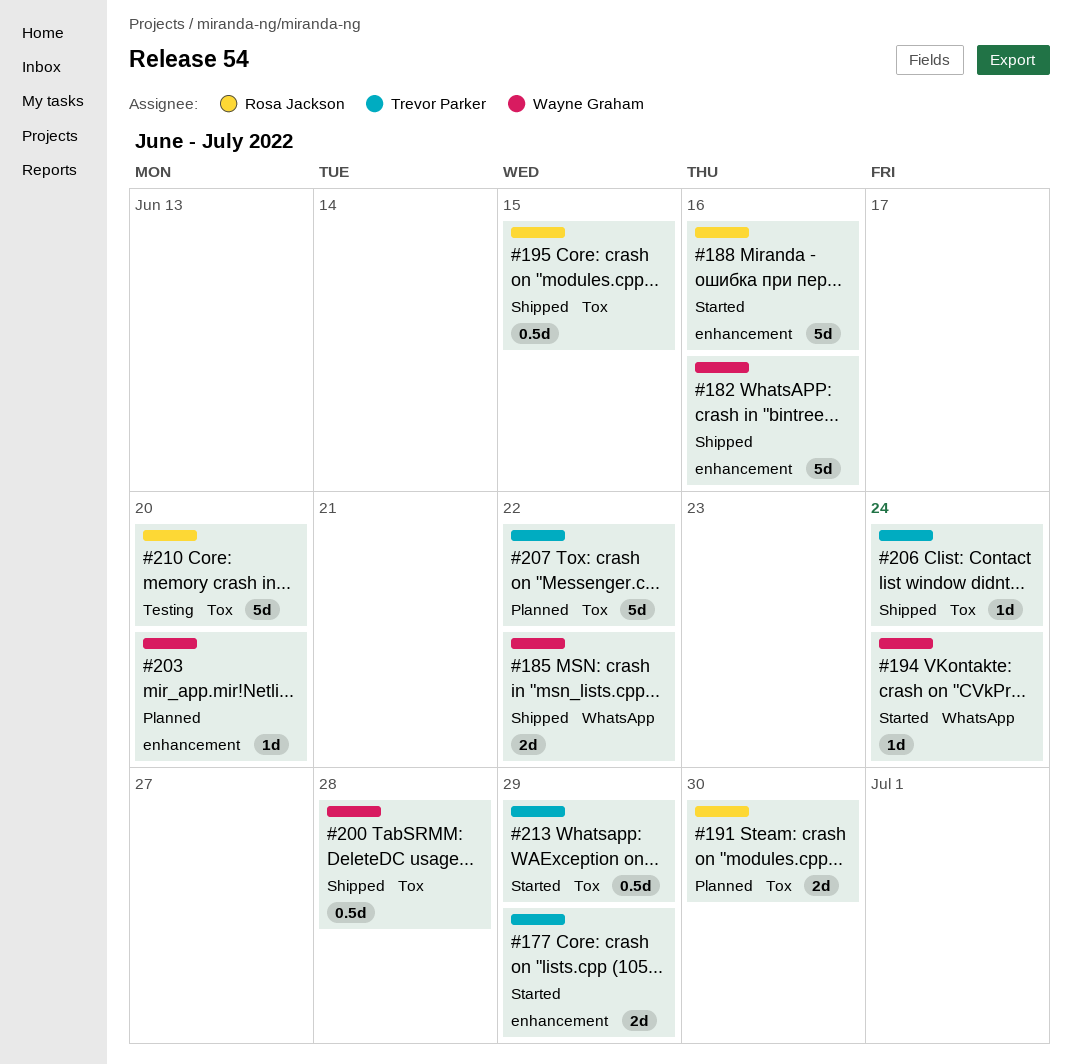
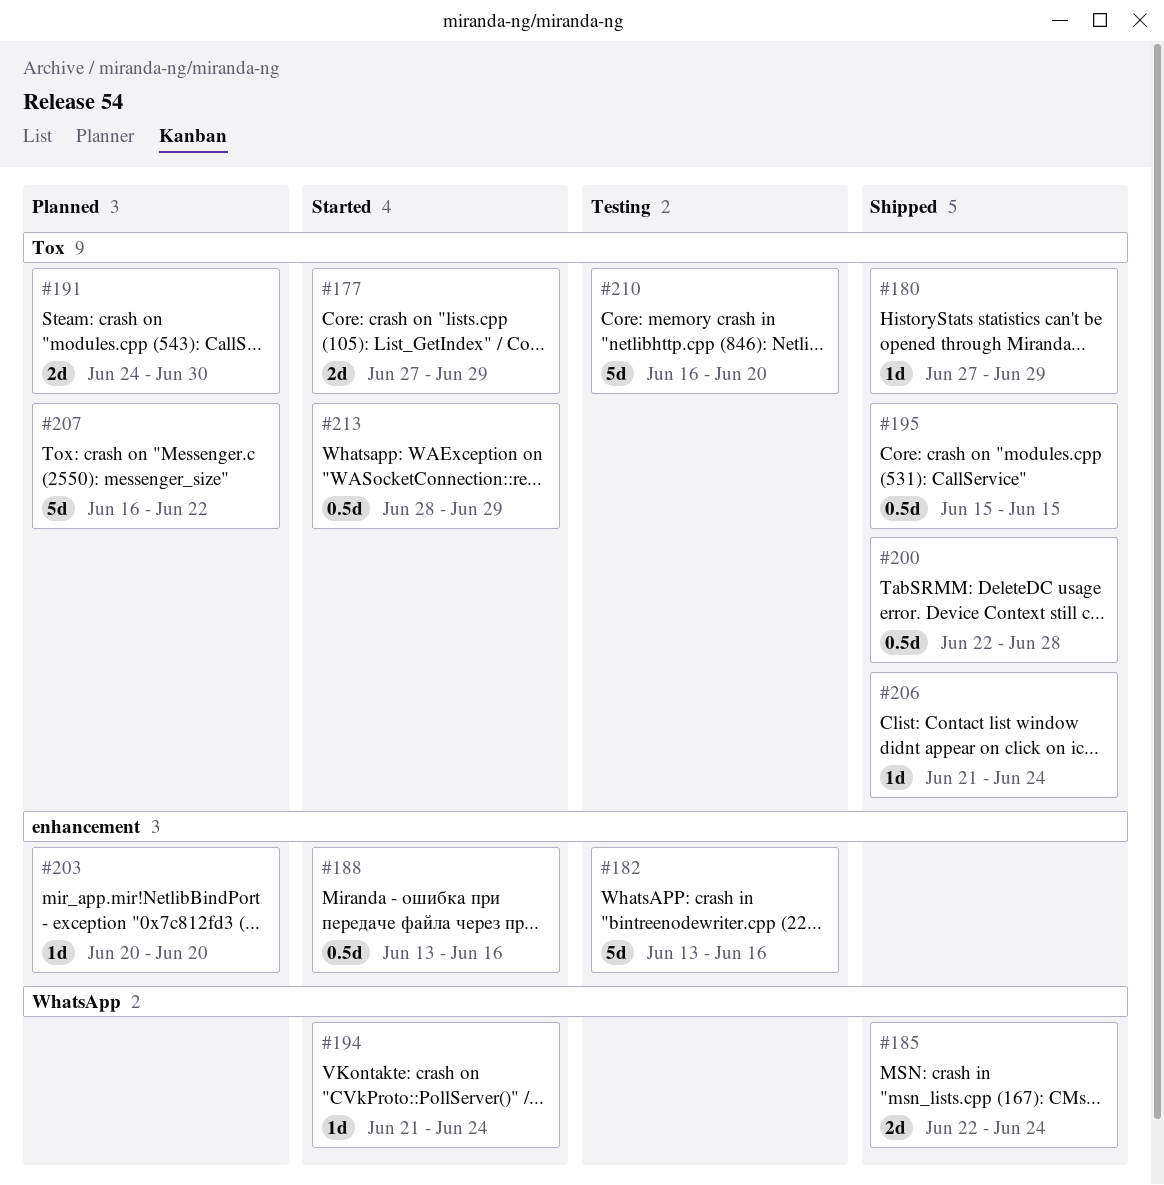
#177, label: enhancement -> Tox
#180: none -> present
#182, status: Shipped -> Testing
#185, due: Jun 22 -> Jun 24
#188, estimate: 5d -> 0.5d

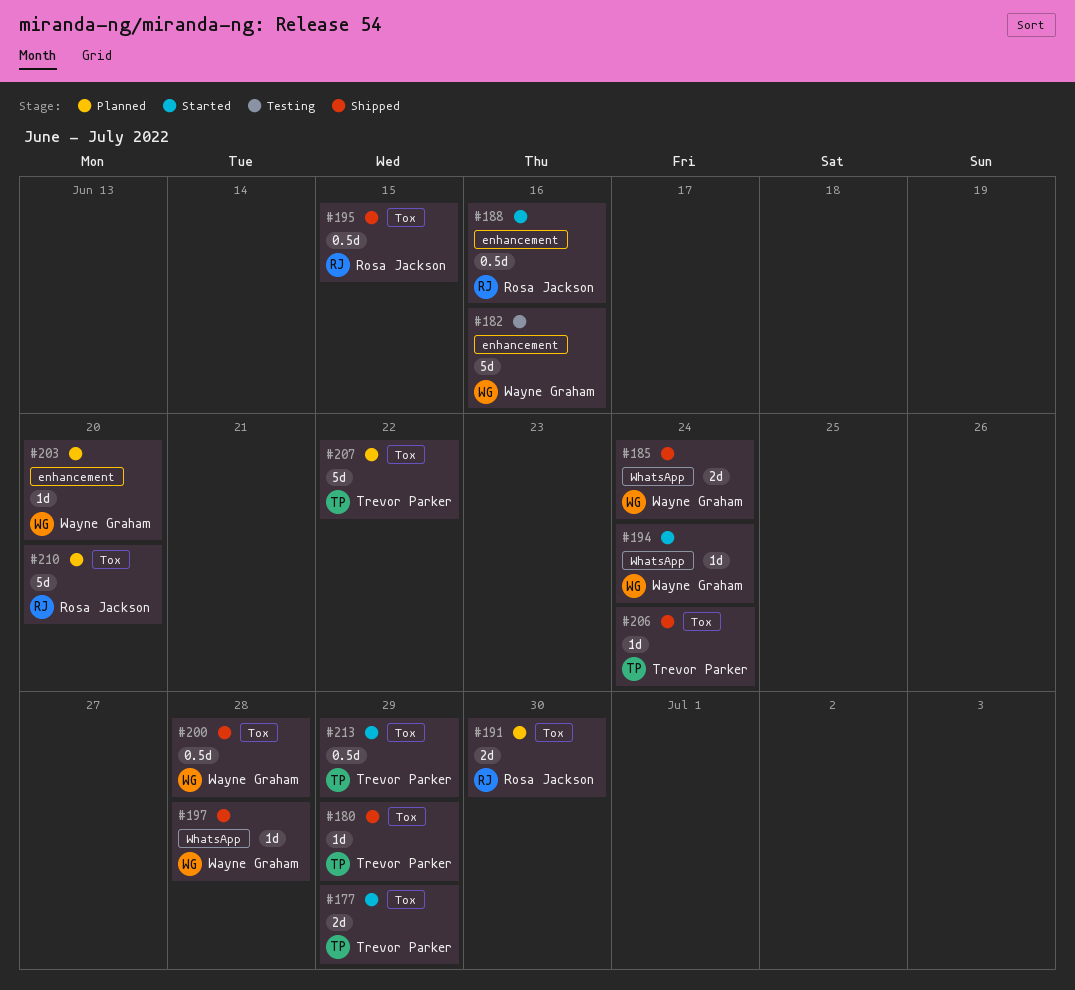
#197: none -> present
#210, status: Testing -> Planned

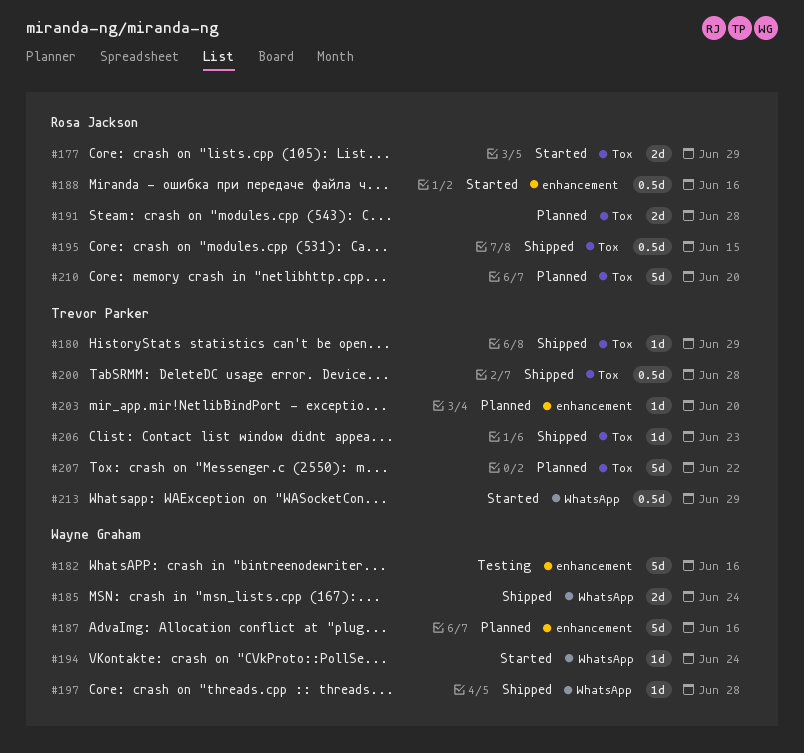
#177, owner: Trevor Parker -> Rosa Jackson
#187: none -> present
#191, due: Jun 30 -> Jun 28
#200, owner: Wayne Graham -> Trevor Parker
#203, owner: Wayne Graham -> Trevor Parker
#206, due: Jun 24 -> Jun 23
#213, label: Tox -> WhatsApp

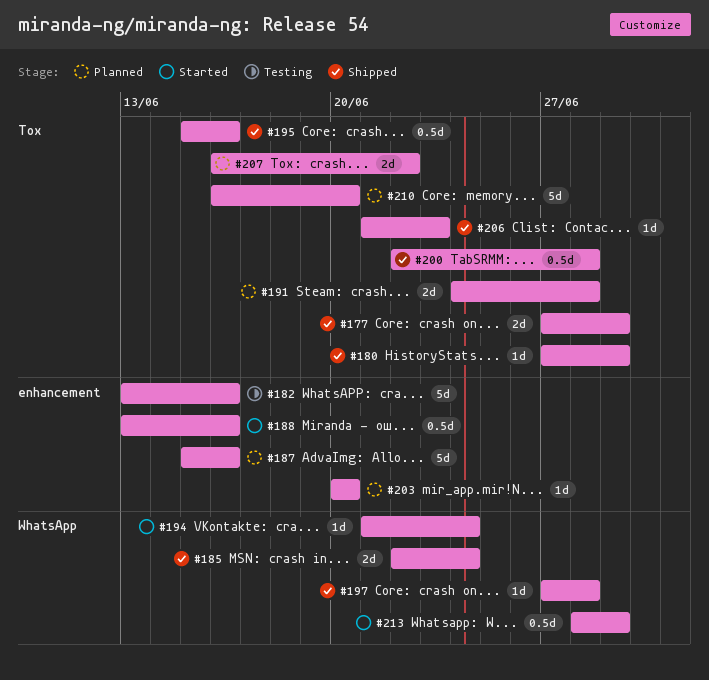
#177, status: Started -> Shipped
#195, due: Jun 15 -> Jun 16
#207, estimate: 5d -> 2d

